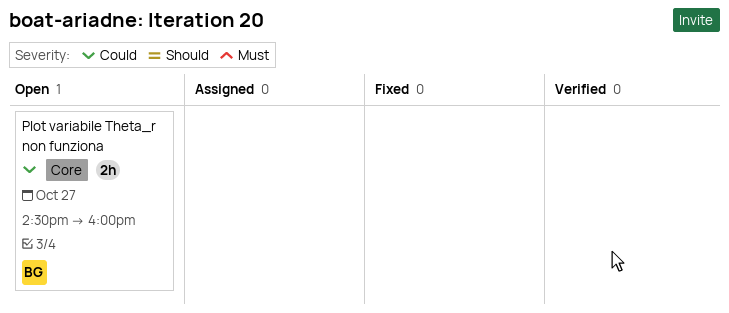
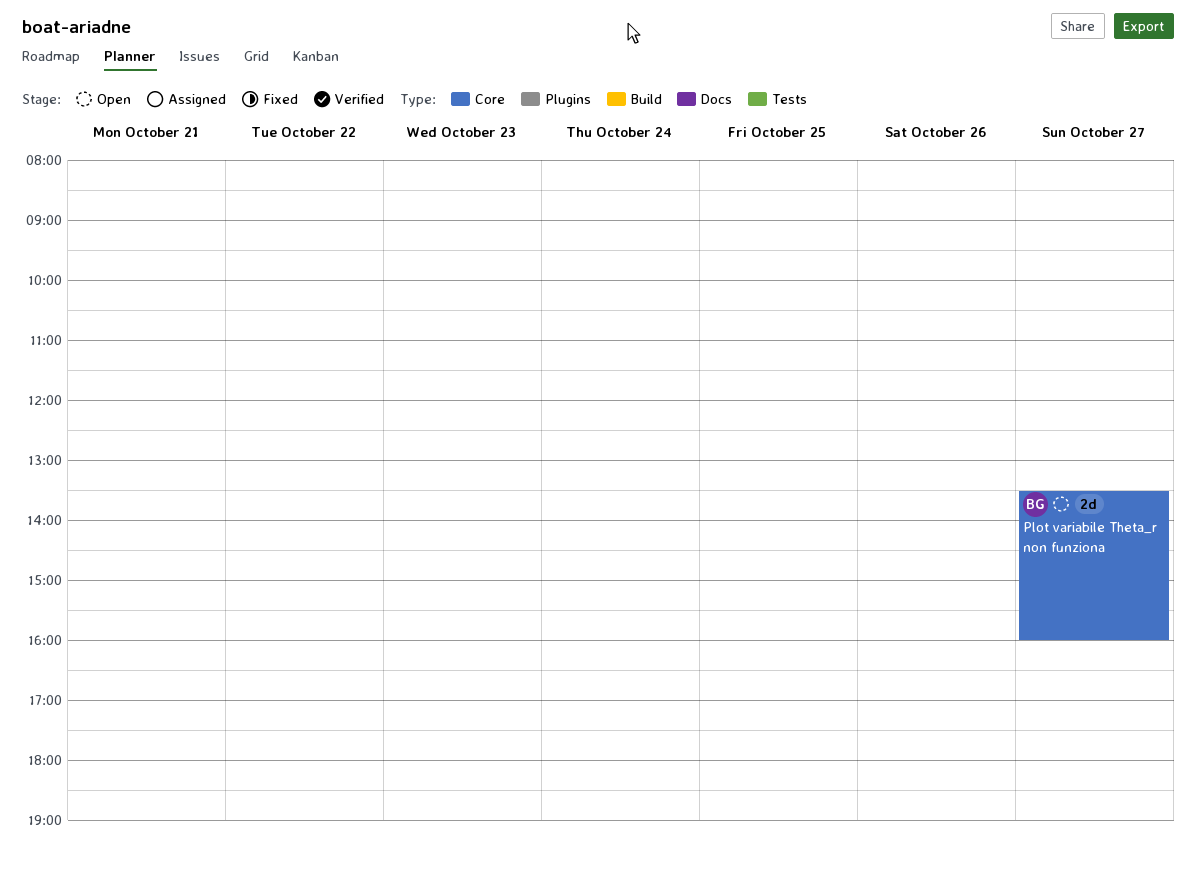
Plot variabile Theta_r non funziona, estimate: 2h -> 2d
Plot variabile Theta_r non funziona, begins: 14:30 -> 13:30

